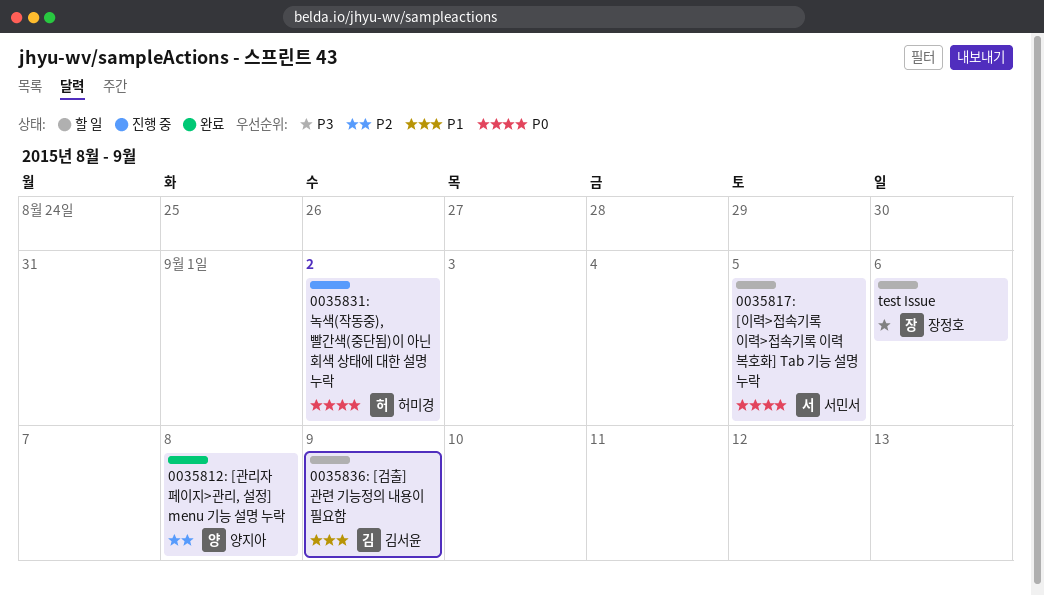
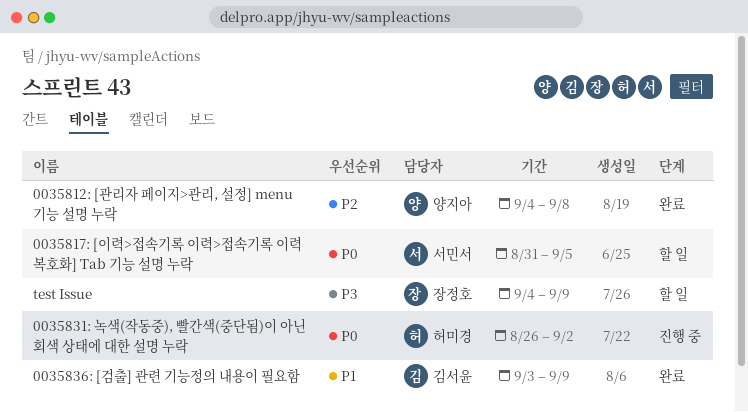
0035836: [검출] 관련 기능정의 내용이 필요함, status: 할 일 -> 완료
test Issue, due: Sep 6 -> Sep 9

